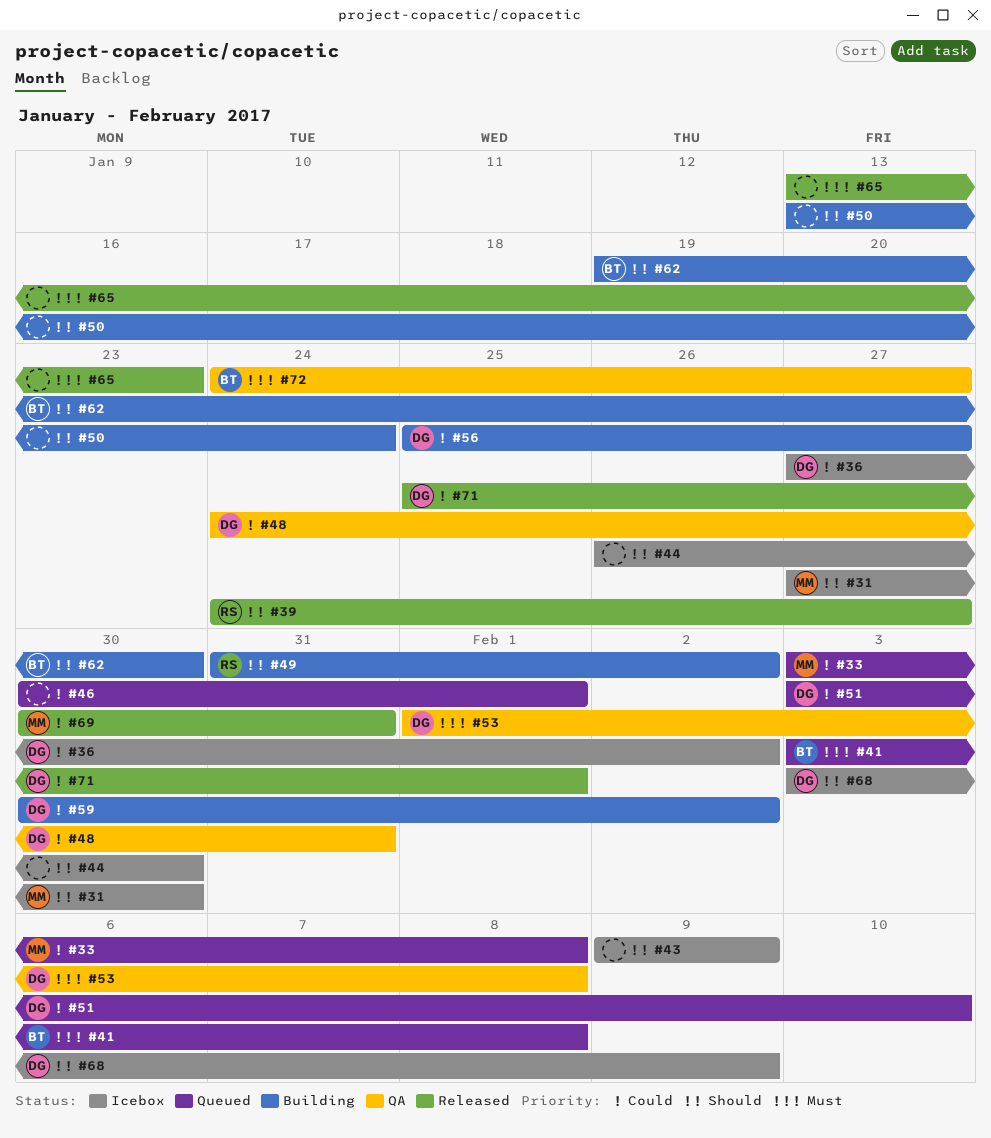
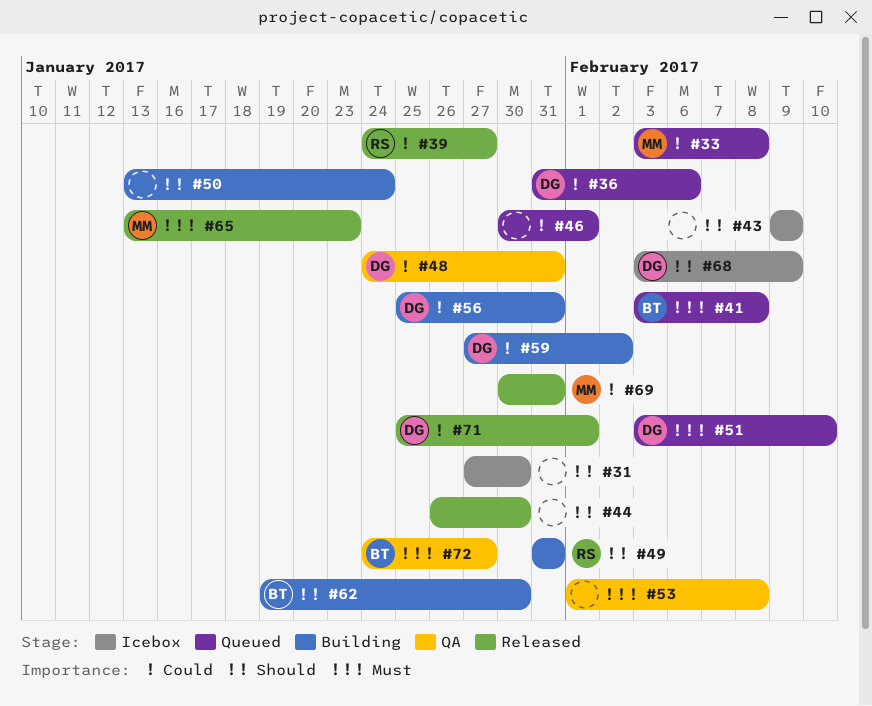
#31, owner: MM -> none
#36, status: Icebox -> Queued
#36, start: Jan 27 -> Jan 31
#36, due: Feb 2 -> Feb 6
#39, priority: Should -> Could
#44, status: Icebox -> Released
#49, due: Feb 2 -> Jan 31
#51, priority: Could -> Must
#53, owner: DG -> none
#56, due: Jan 27 -> Jan 31
#59, start: Jan 30 -> Jan 27
#65, owner: none -> MM

